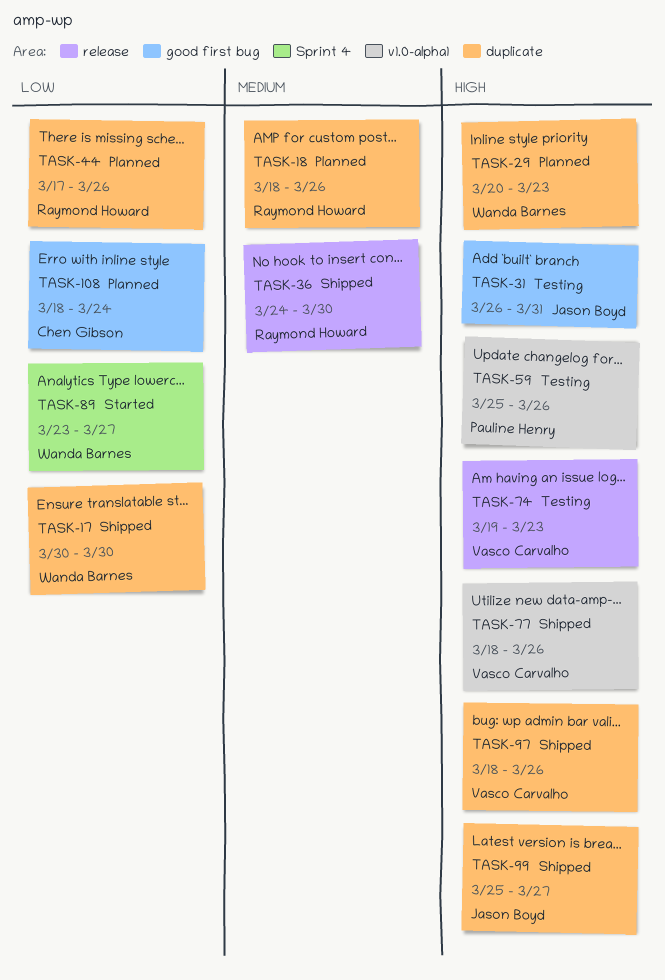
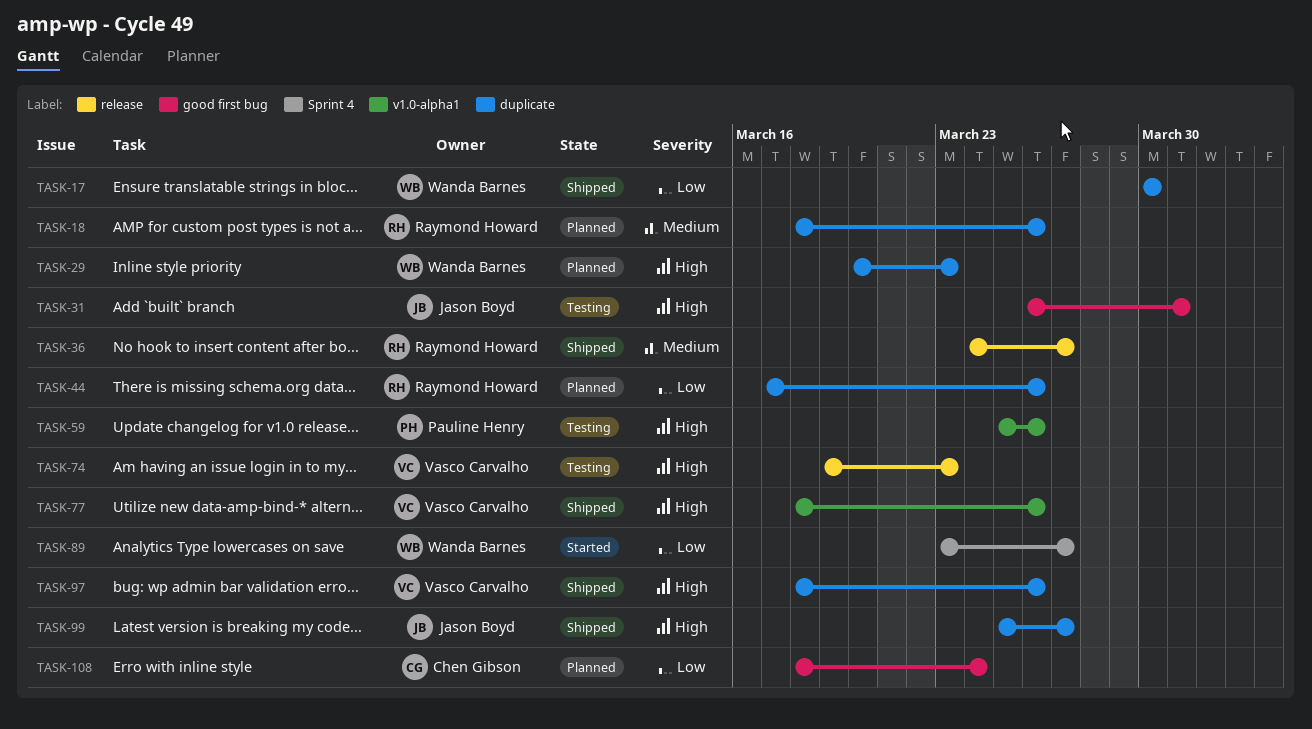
TASK-36, due: Mar 30 -> Mar 27

